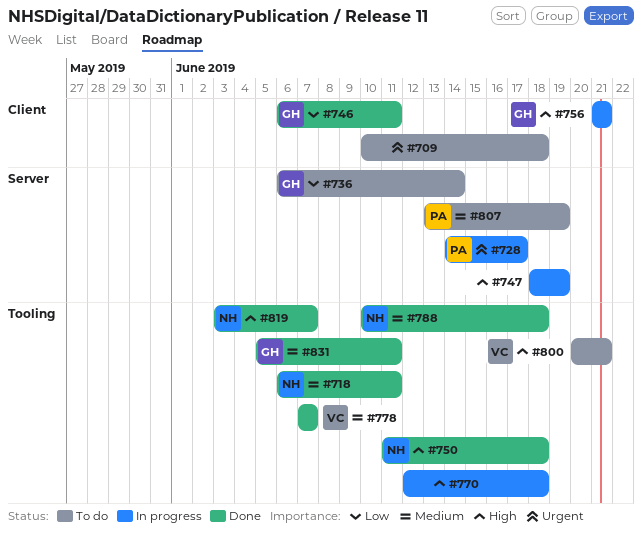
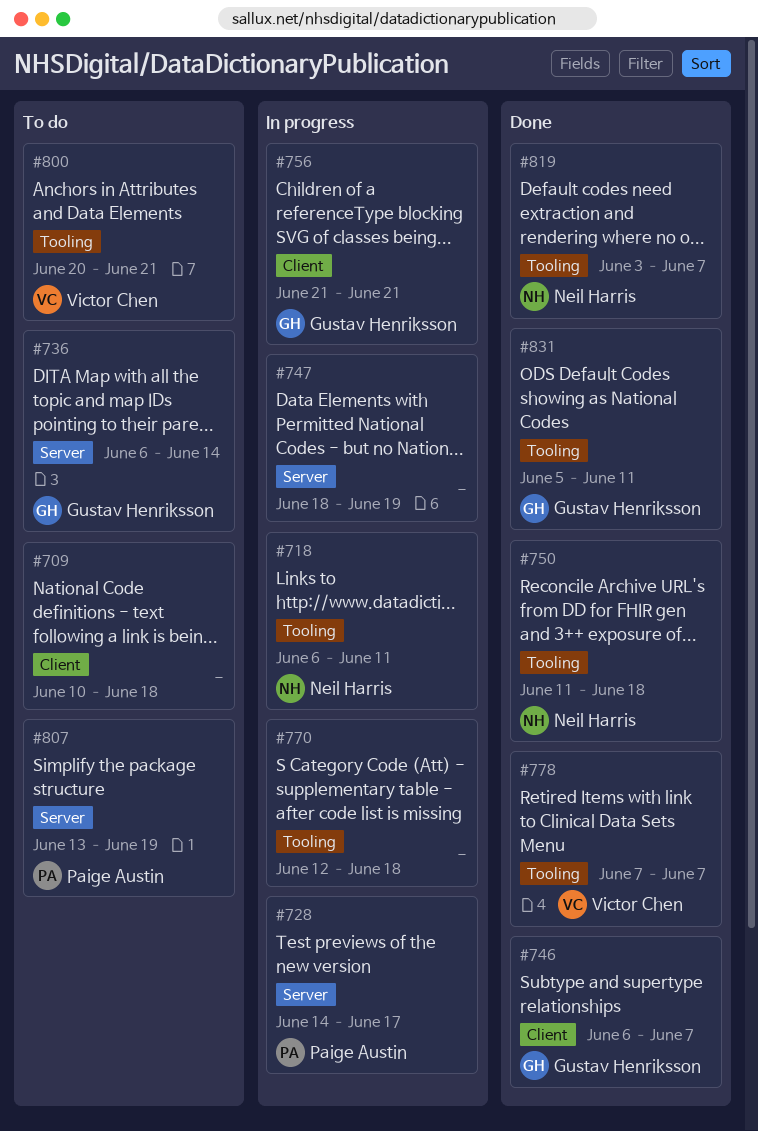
#718, status: Done -> In progress
#746, due: Jun 11 -> Jun 7
#788: present -> none

